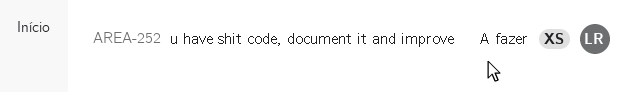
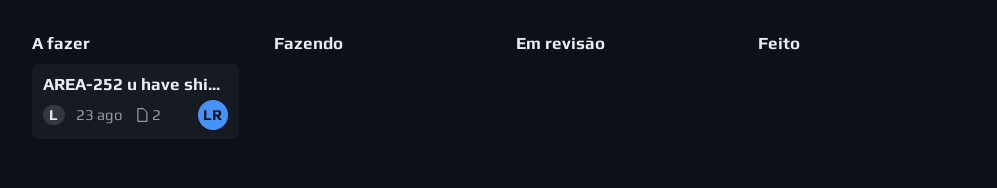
AREA-252, estimate: XS -> L

